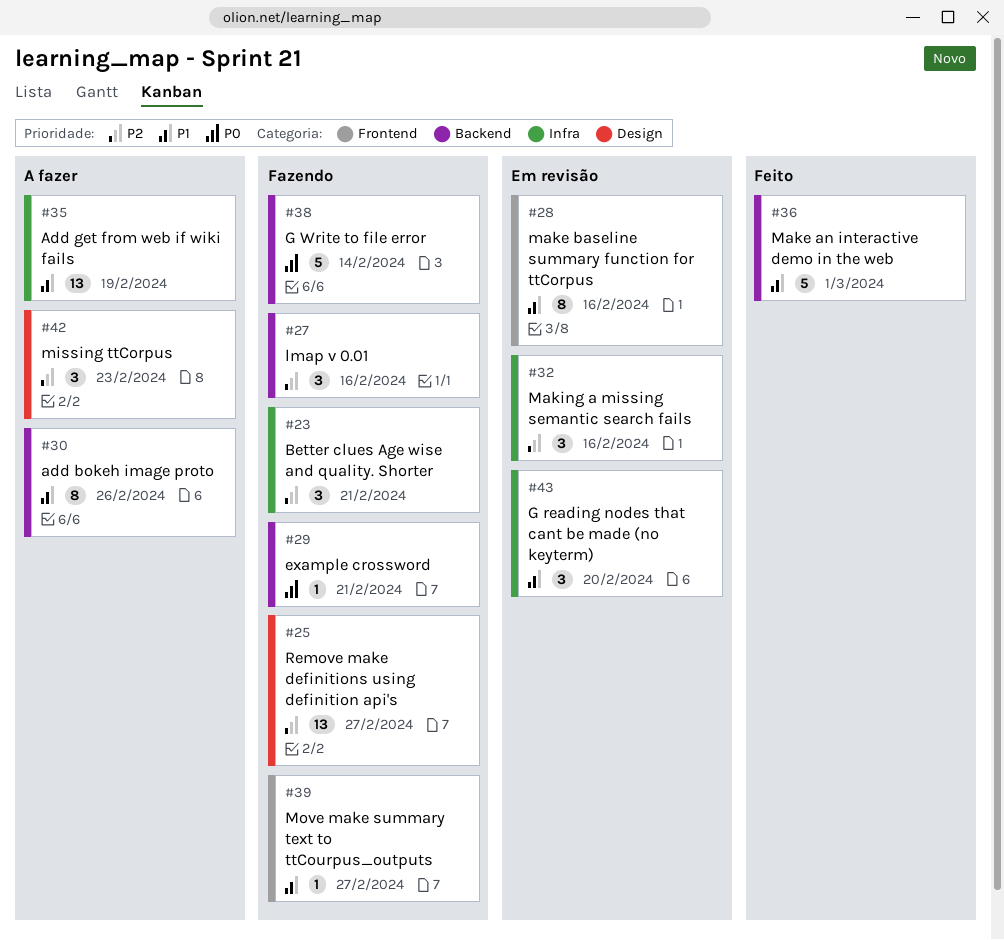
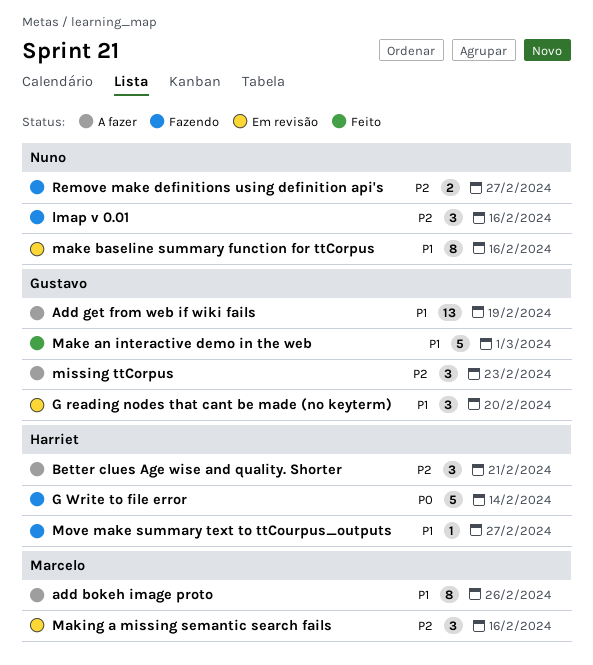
Better clues Age wise and quality. Shorter, status: Fazendo -> A fazer
example crossword: present -> none
Remove make definitions using definition api's, estimate: 13 -> 2

